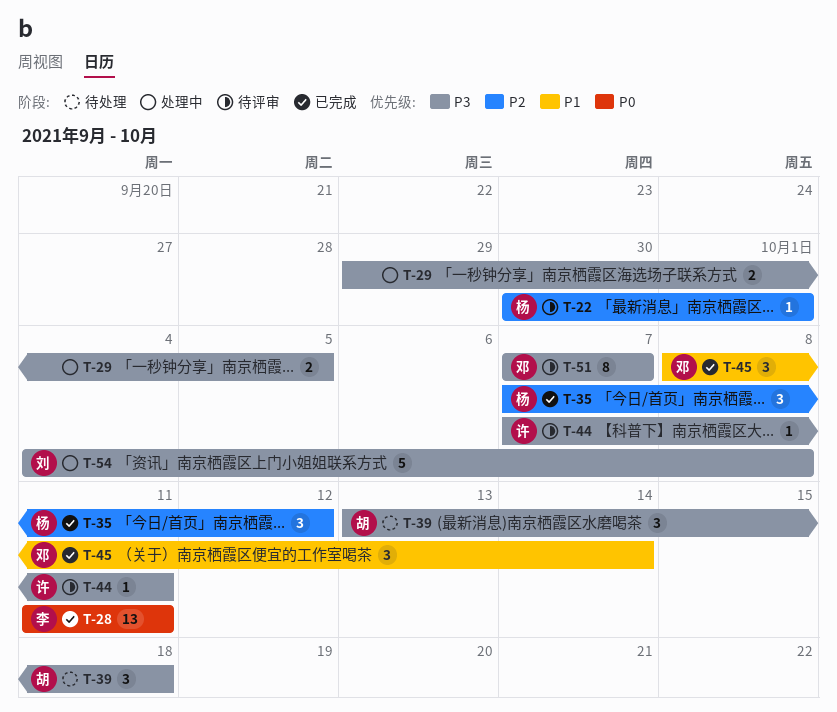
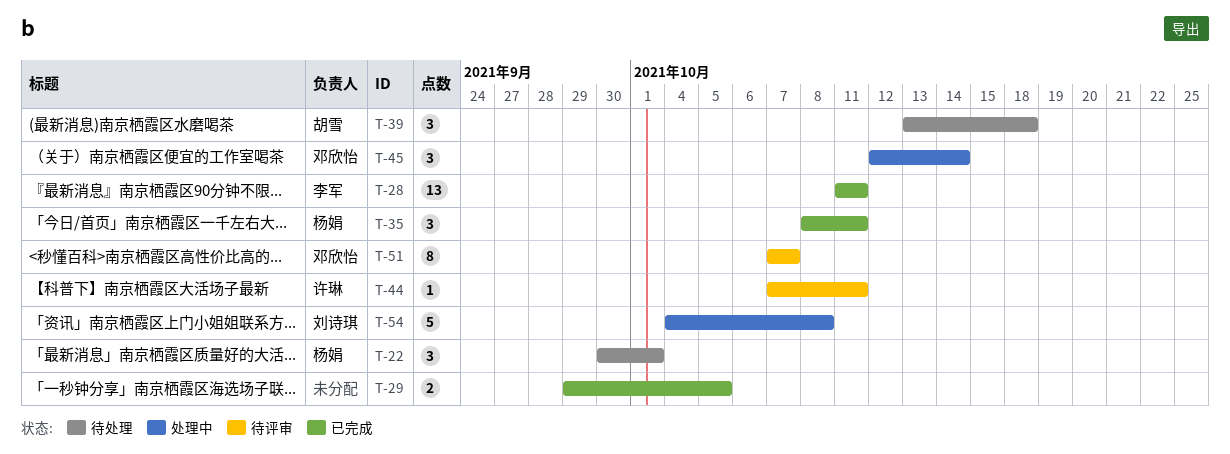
T-22, status: 待评审 -> 待处理
T-22, estimate: 1 -> 3
T-29, status: 处理中 -> 已完成
T-35, start: Oct 7 -> Oct 8
T-35, due: Oct 12 -> Oct 11
T-45, status: 已完成 -> 处理中
T-45, start: Oct 8 -> Oct 12

